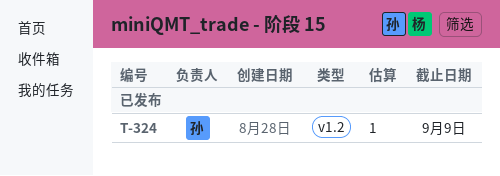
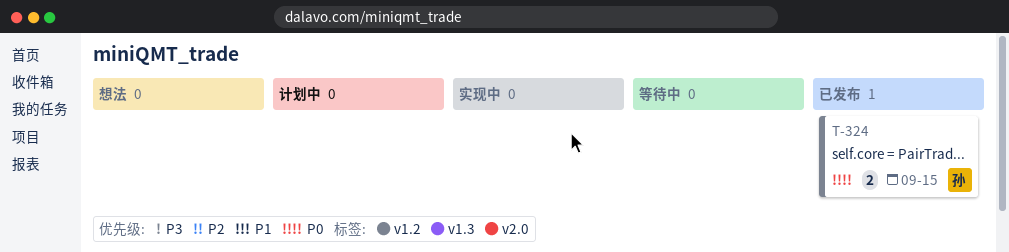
T-324, estimate: 1 -> 2
T-324, due: Sep 9 -> Sep 15

